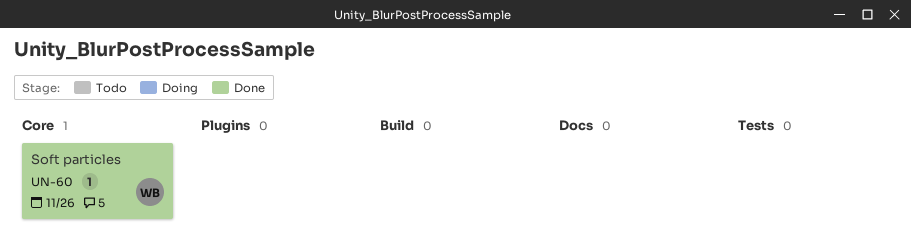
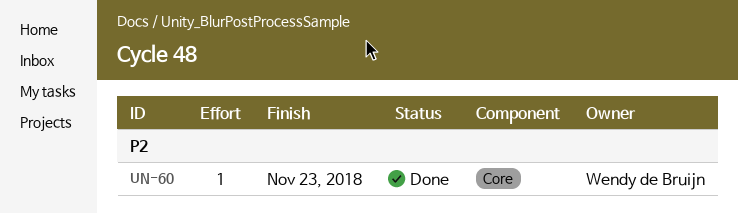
UN-60, due: Nov 26 -> Nov 23

